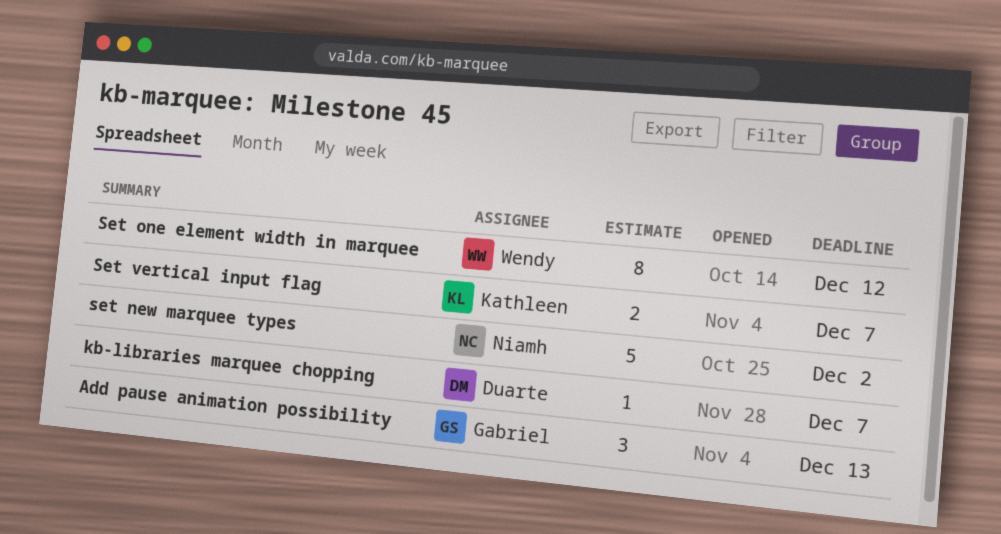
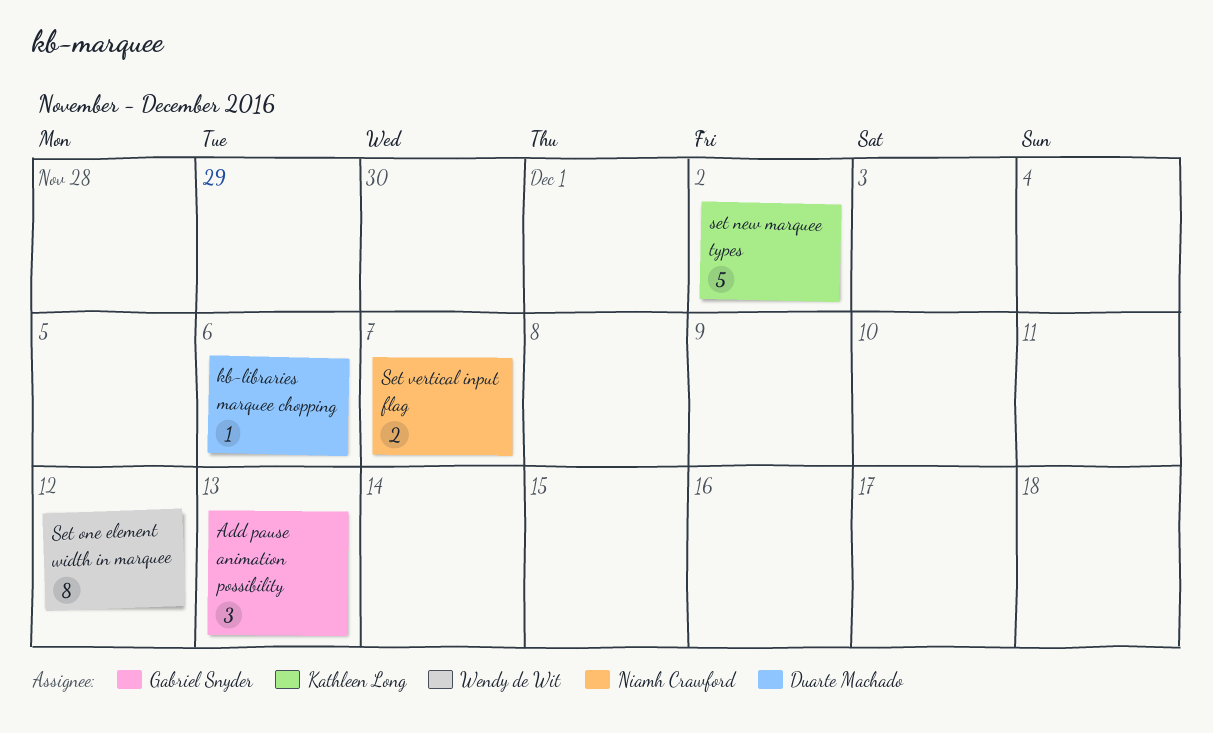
kb-libraries marquee chopping, due: Dec 7 -> Dec 6
set new marquee types, owner: Niamh Crawford -> Kathleen Long
Set vertical input flag, owner: Kathleen Long -> Niamh Crawford

